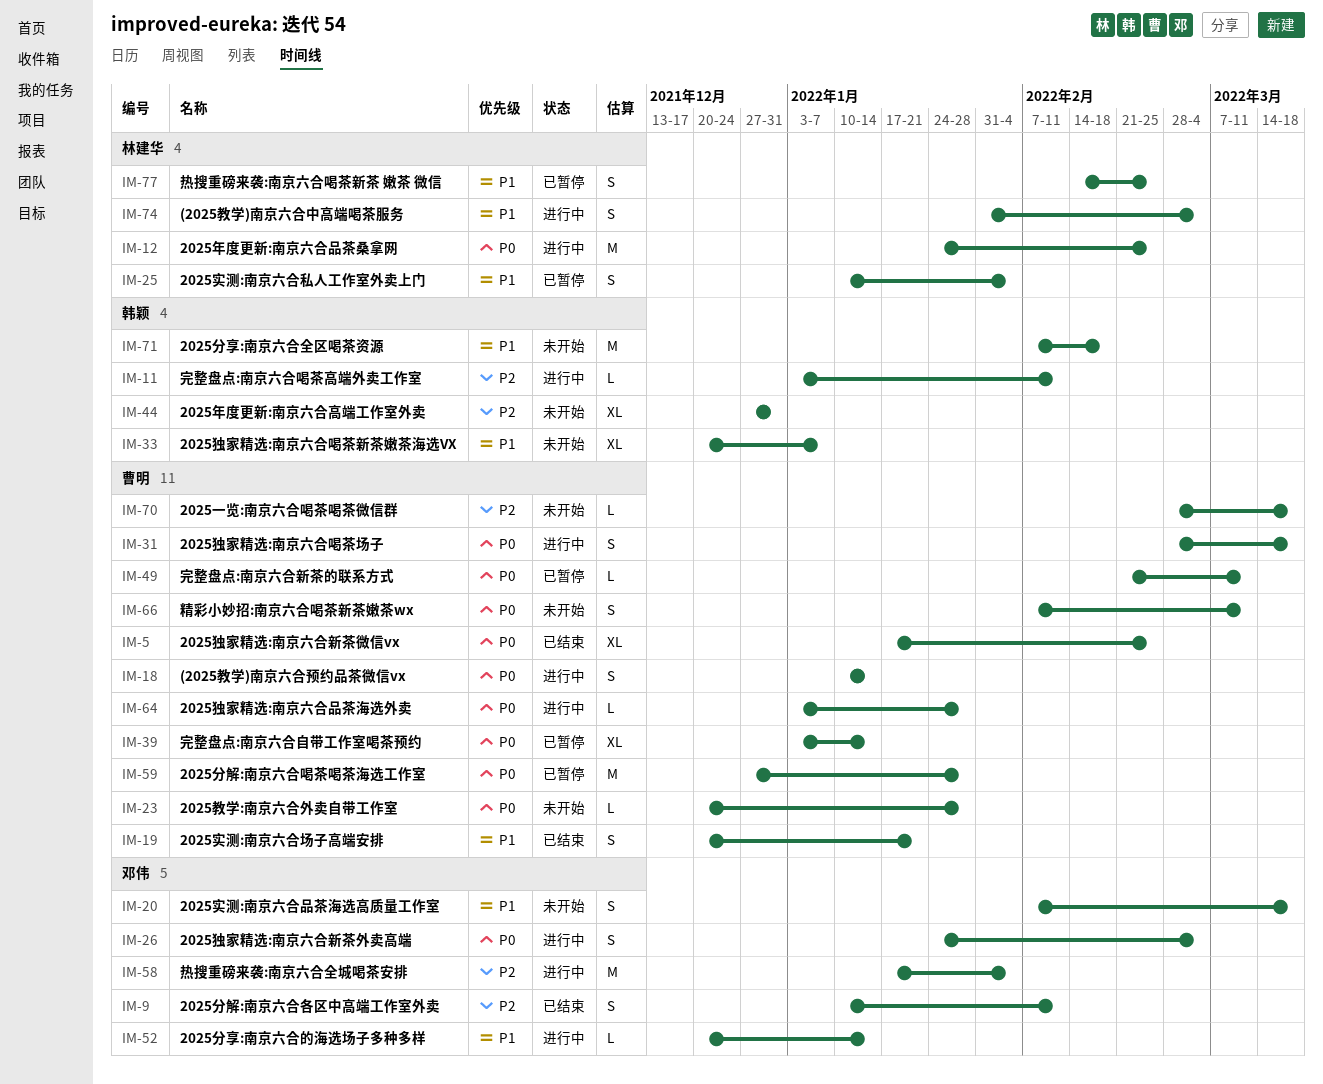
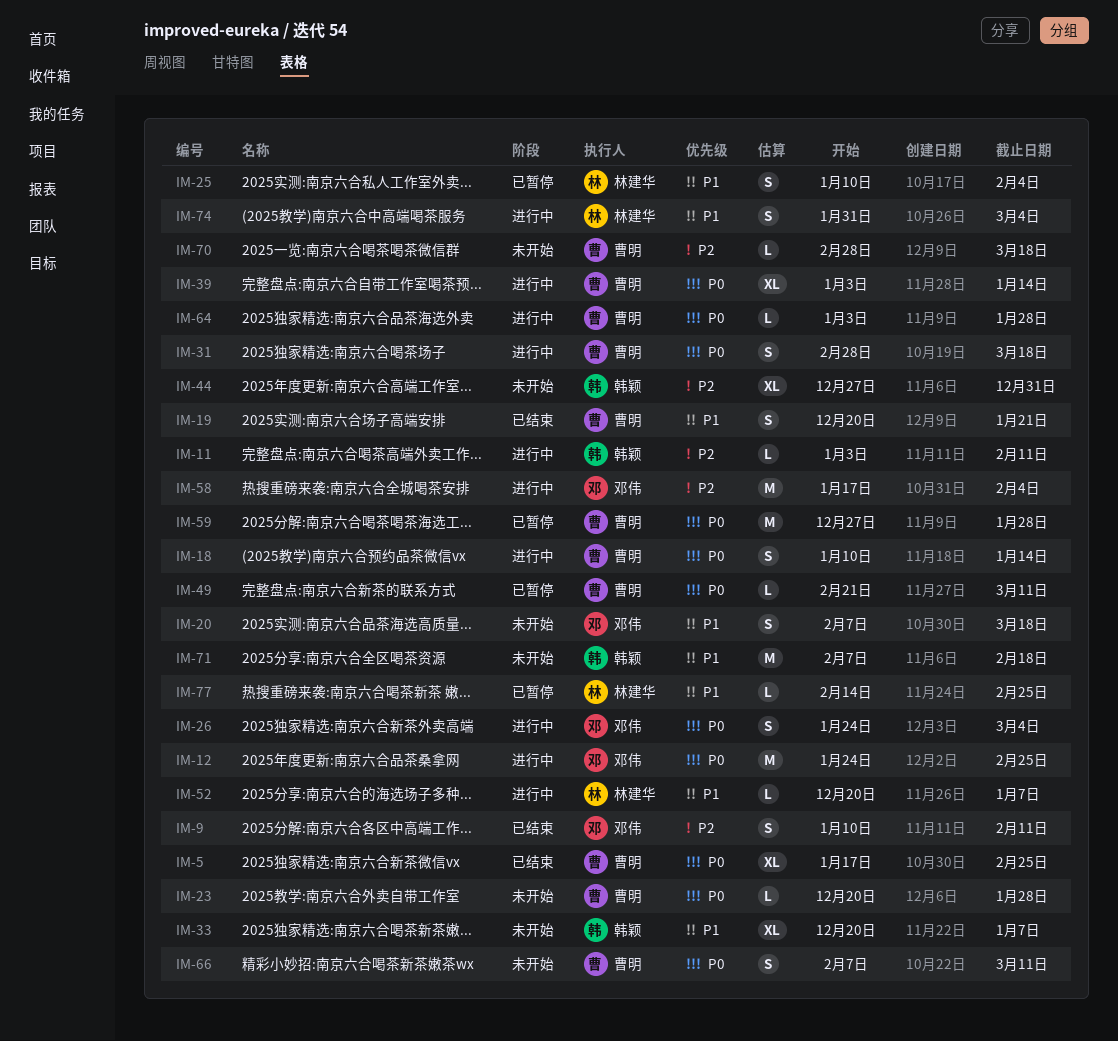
IM-12, owner: 林建华 -> 邓伟
IM-39, status: 已暂停 -> 进行中
IM-52, owner: 邓伟 -> 林建华
IM-52, due: Jan 14 -> Jan 7
IM-77, estimate: S -> L

